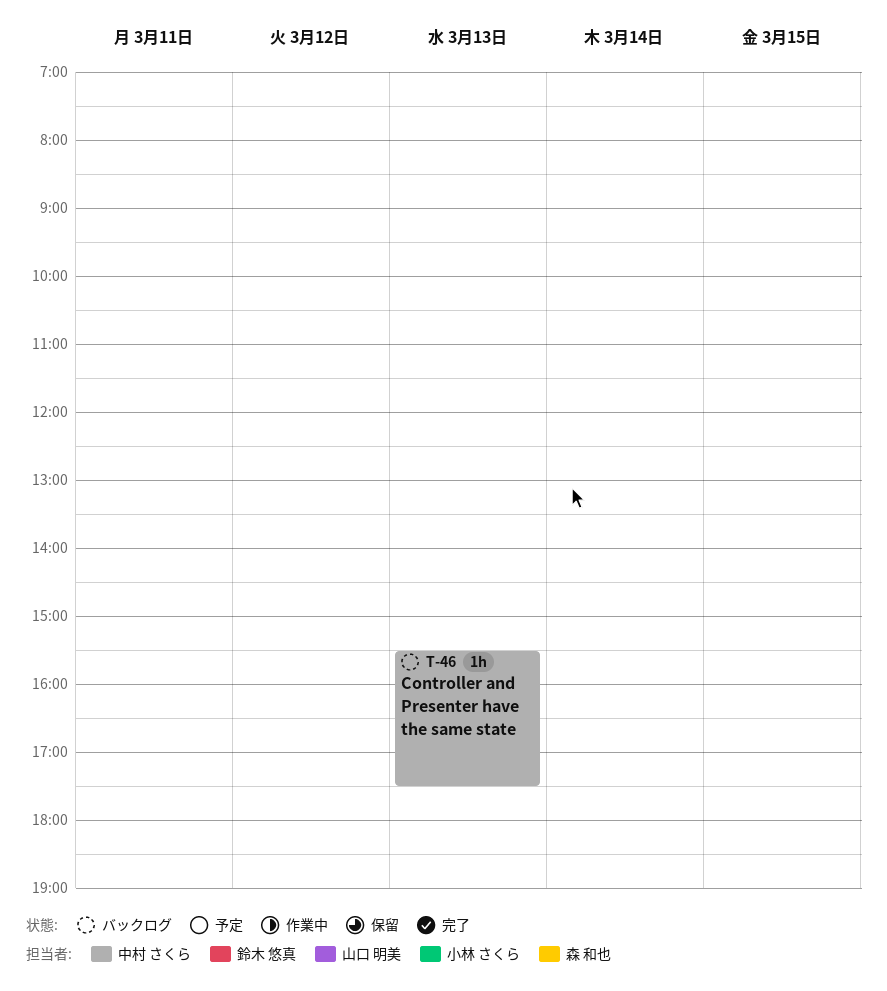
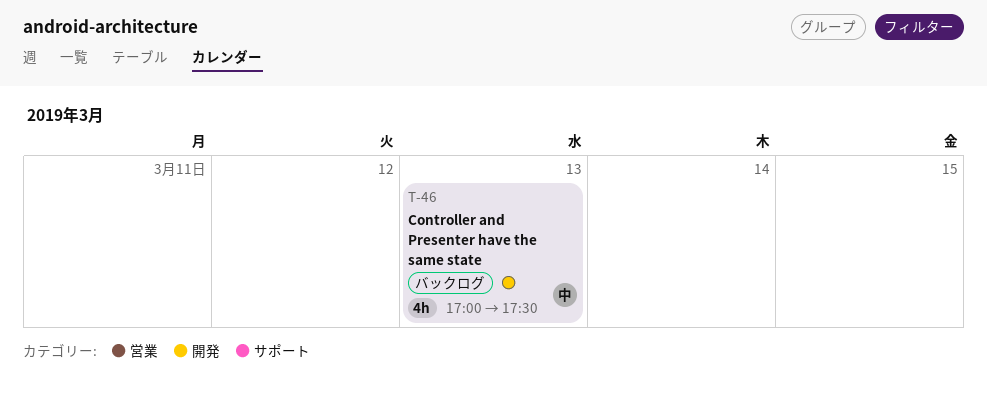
T-46, estimate: 1h -> 4h
T-46, begins: 15:30 -> 17:00

